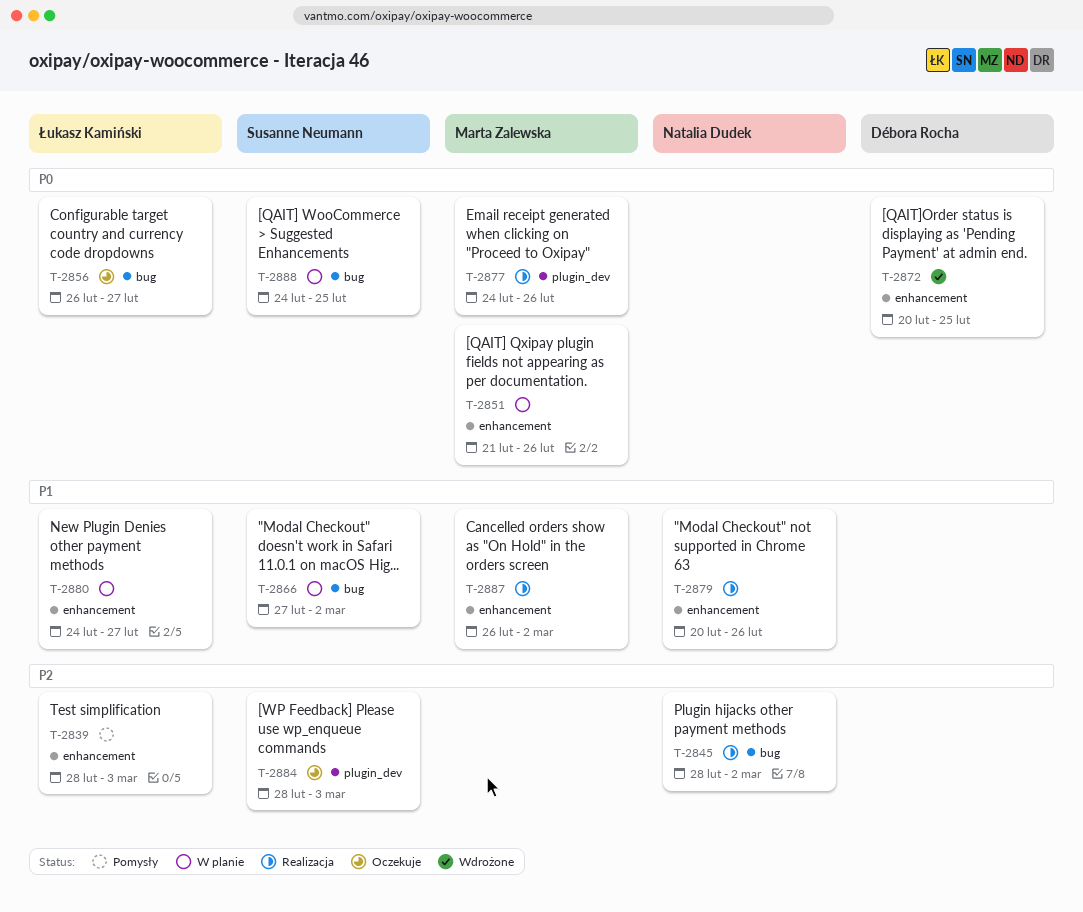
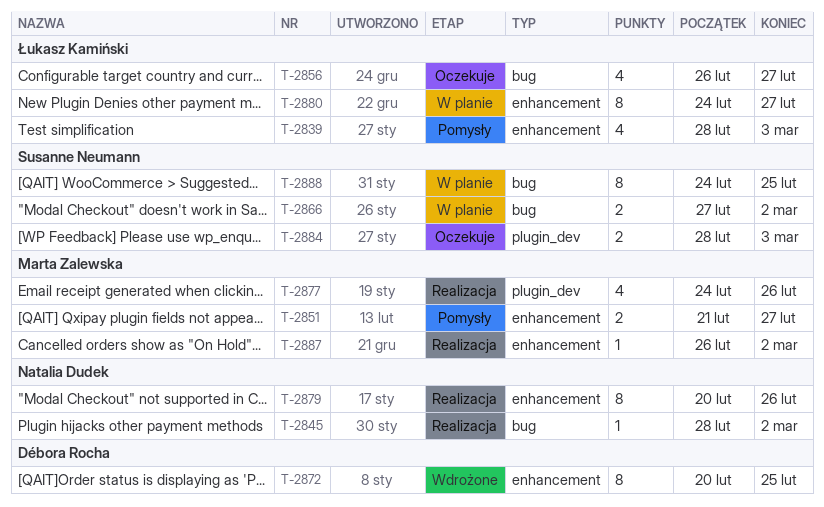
T-2851, status: W planie -> Pomysły
T-2851, due: Feb 26 -> Feb 27

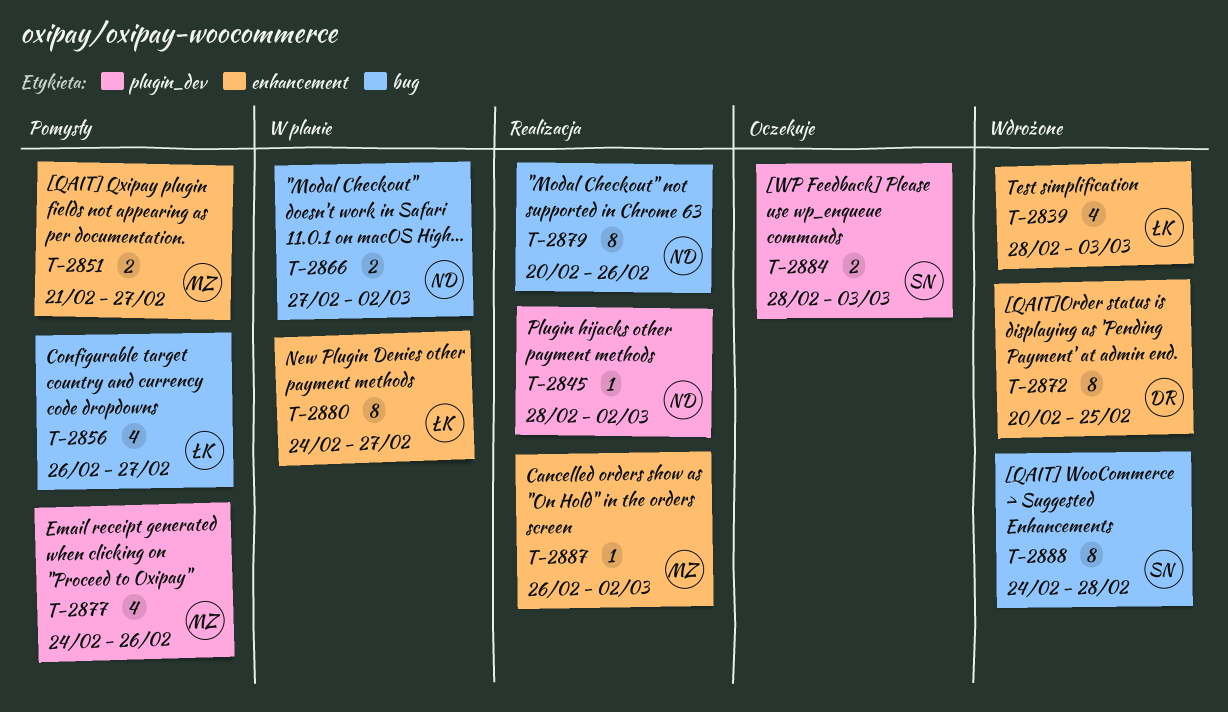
T-2839, status: Pomysły -> Wdrożone
T-2845, label: bug -> plugin_dev
T-2856, status: Oczekuje -> Pomysły
T-2866, owner: Susanne Neumann -> Natalia Dudek
T-2877, status: Realizacja -> Pomysły
T-2879, label: enhancement -> bug
T-2888, status: W planie -> Wdrożone
T-2888, due: Feb 25 -> Feb 28

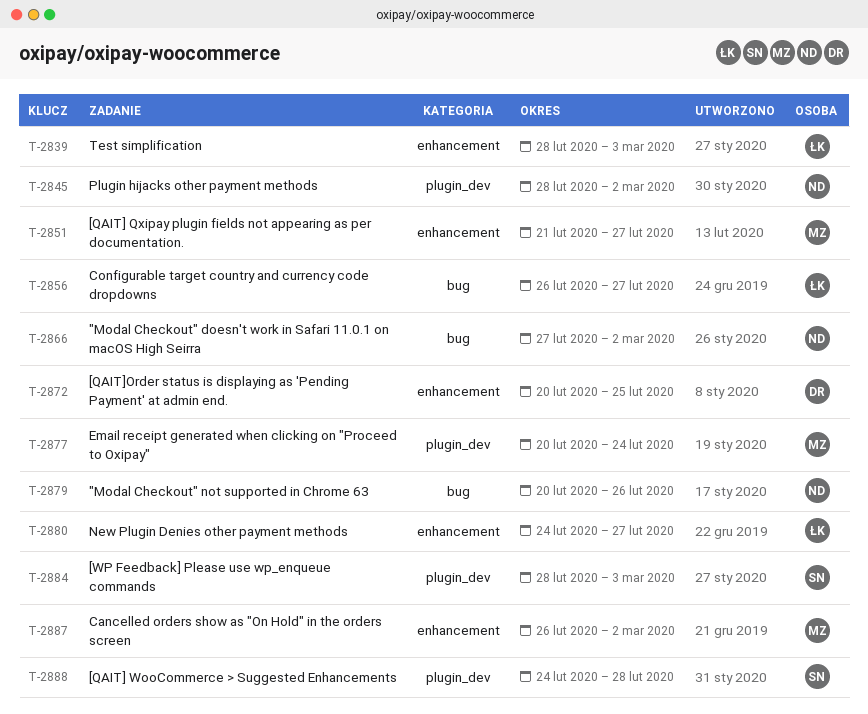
T-2877, start: Feb 24 -> Feb 20
T-2877, due: Feb 26 -> Feb 24
T-2888, label: bug -> plugin_dev

